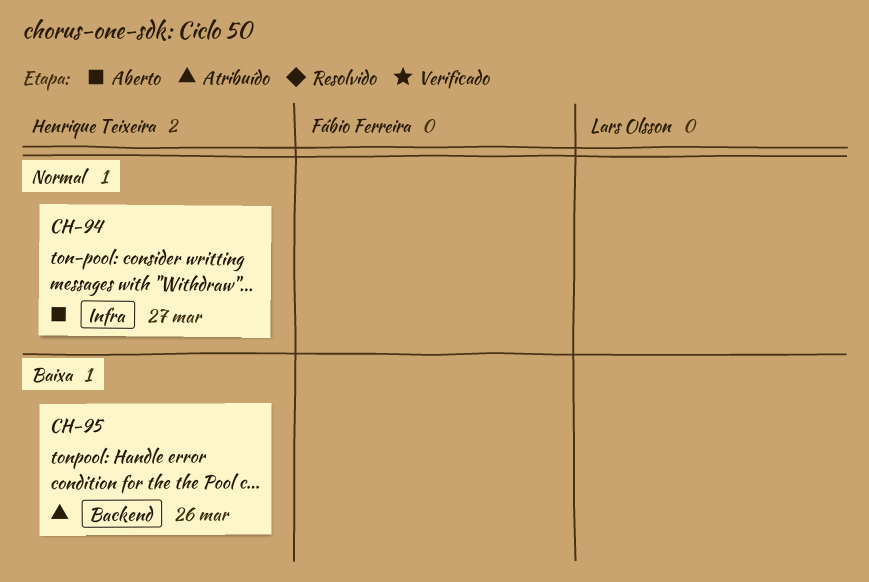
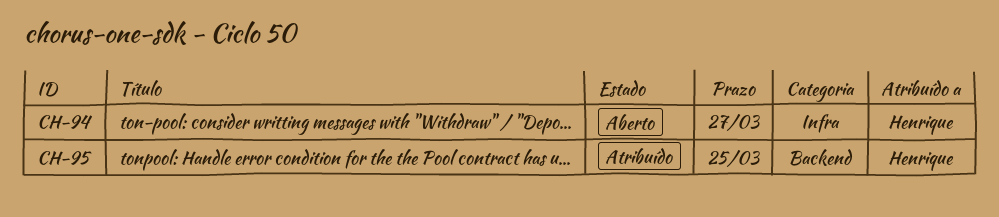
CH-95, due: Mar 26 -> Mar 25

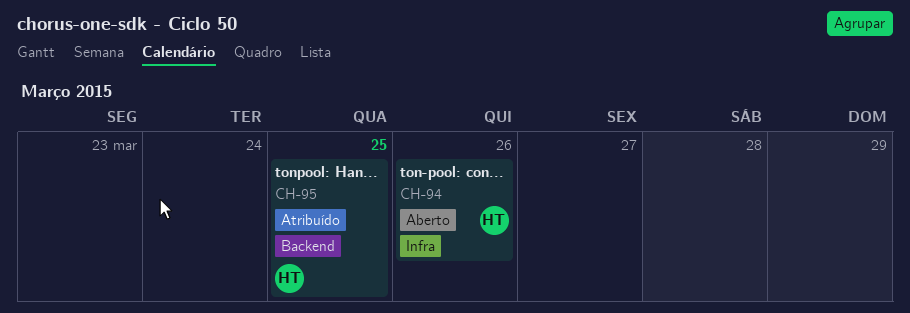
CH-94, due: Mar 27 -> Mar 26

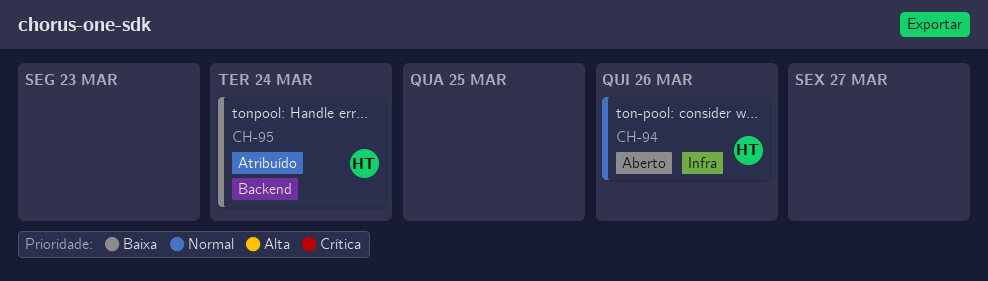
CH-95, due: Mar 25 -> Mar 24

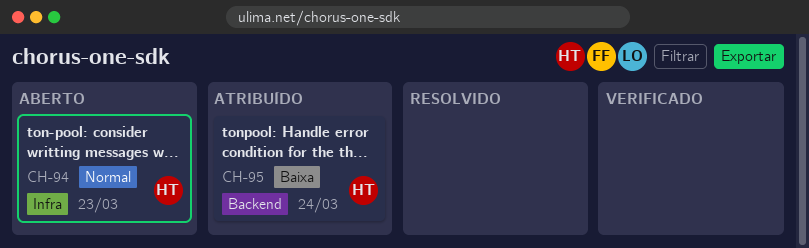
CH-94, due: Mar 26 -> Mar 23

